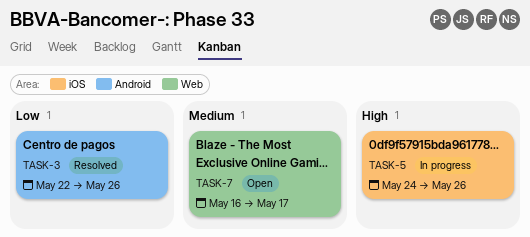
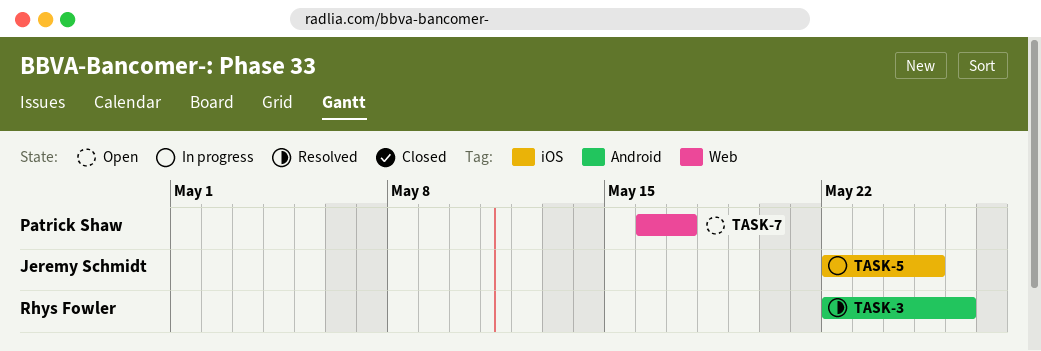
TASK-5, start: May 24 -> May 22
TASK-5, due: May 26 -> May 25

